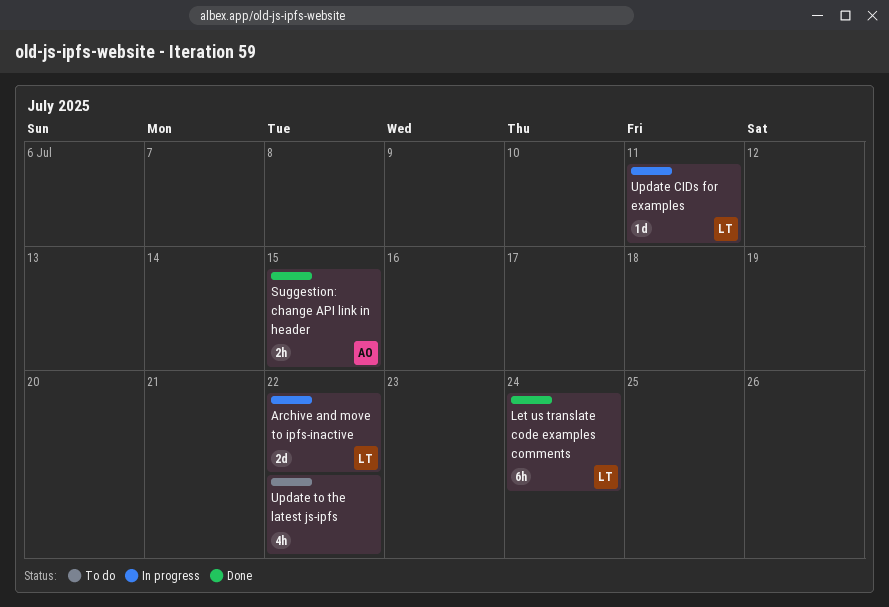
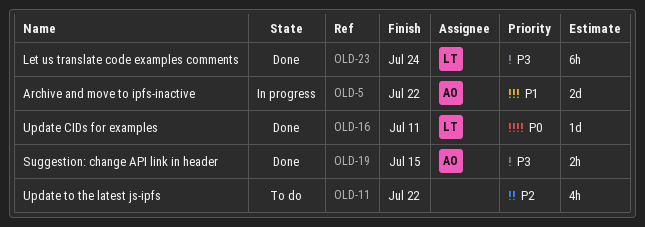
Archive and move to ipfs-inactive, owner: LT -> AO
Update CIDs for examples, status: In progress -> Done

